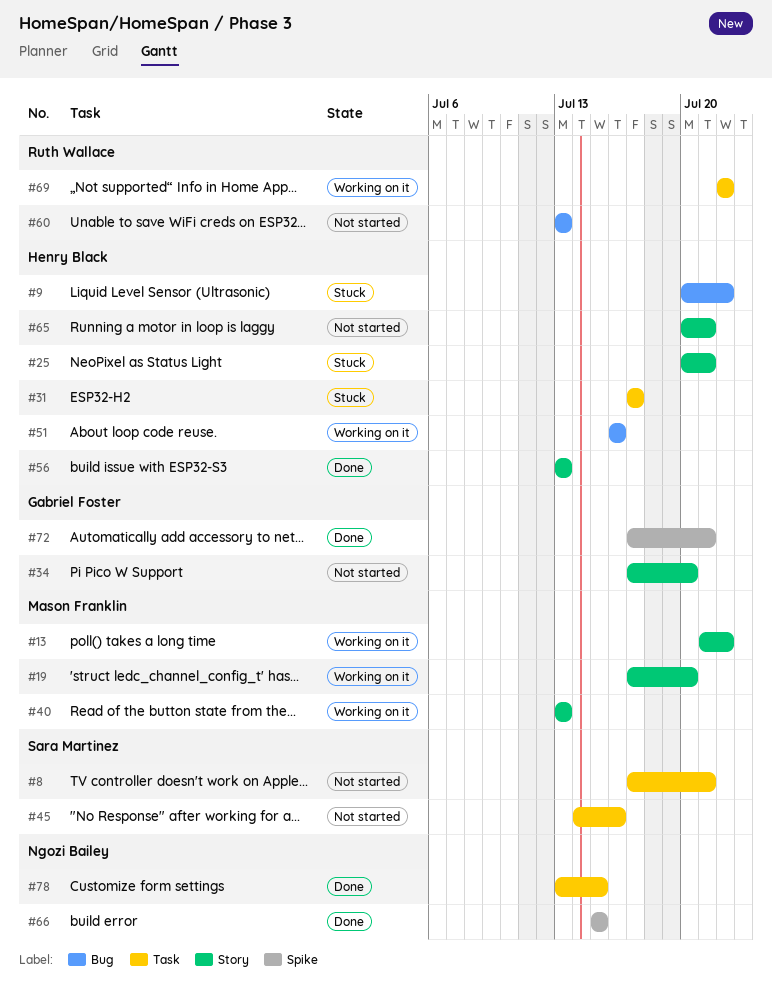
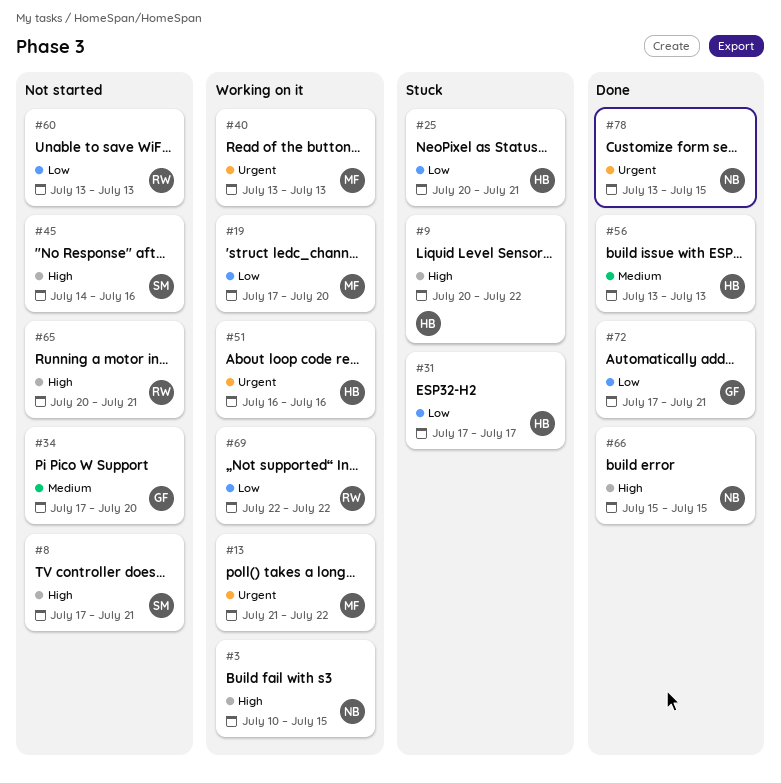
#3: none -> present
#65, owner: Henry Black -> Ruth Wallace

